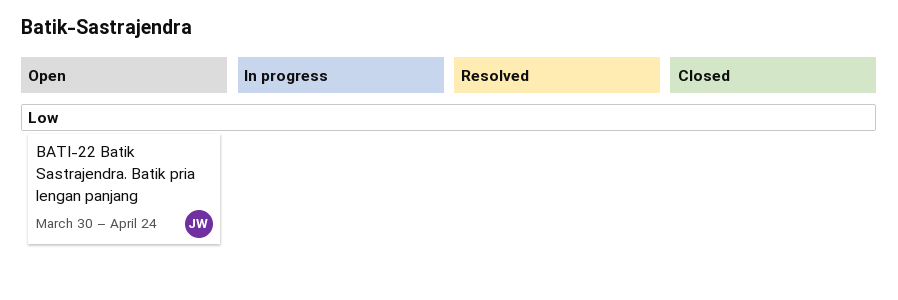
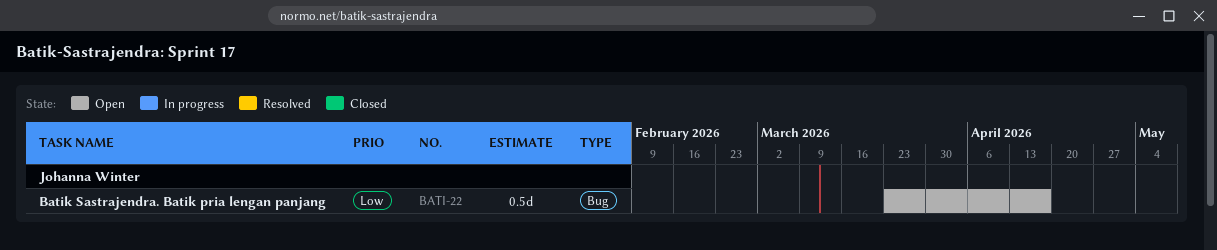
BATI-22, start: Mar 30 -> Mar 23
BATI-22, due: Apr 24 -> Apr 17

